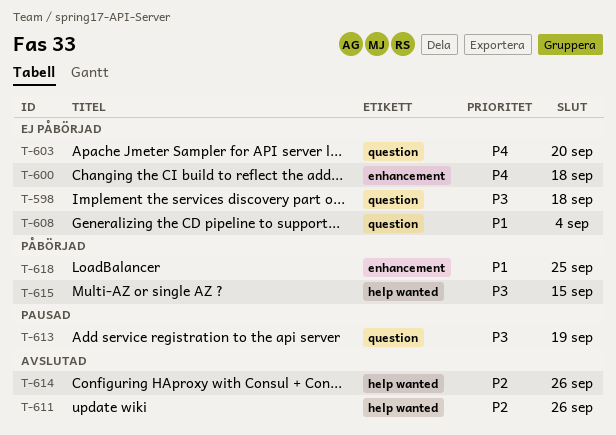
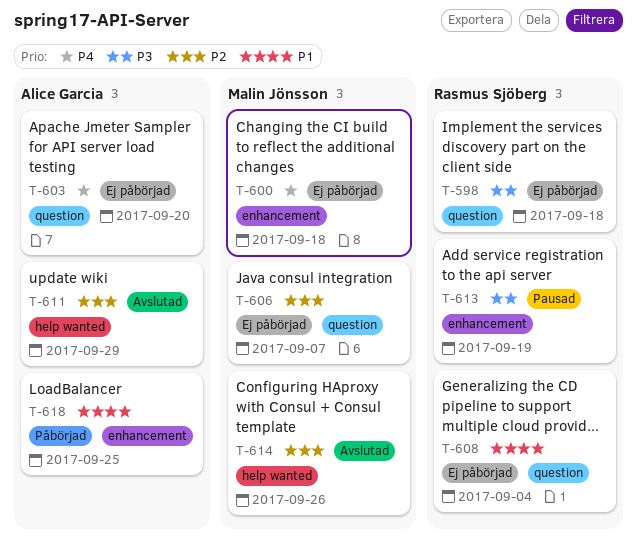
T-606: none -> present
T-611, due: Sep 26 -> Sep 29
T-613, label: question -> enhancement
T-615: present -> none

